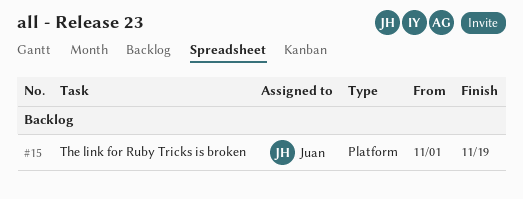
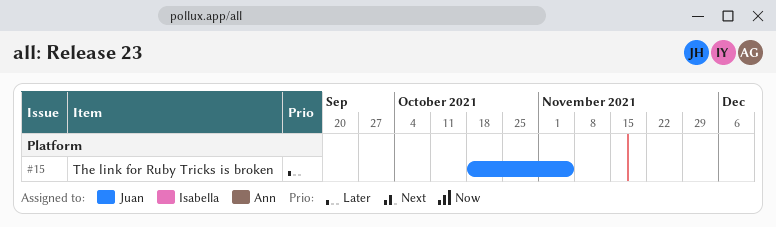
#15, start: Nov 1 -> Oct 18
#15, due: Nov 19 -> Nov 5

